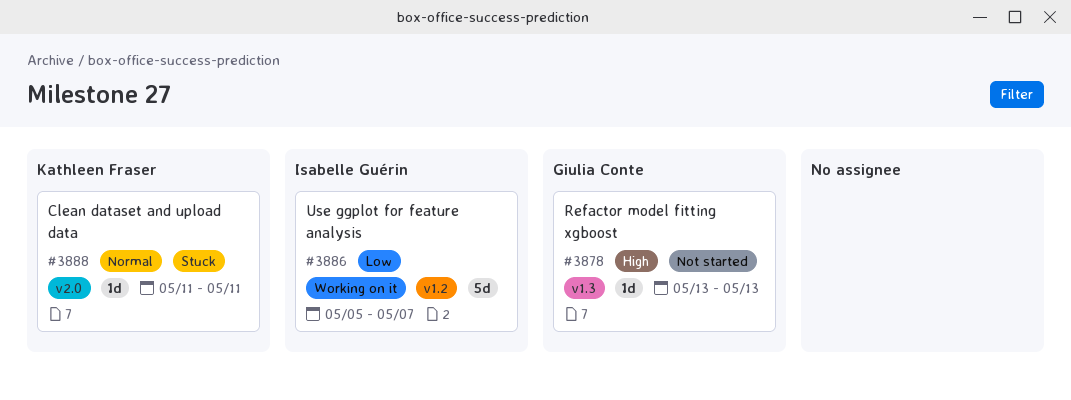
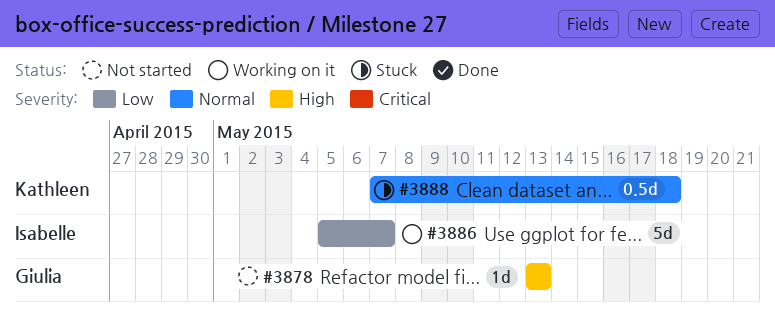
#3888, estimate: 1d -> 0.5d
#3888, start: May 11 -> May 7
#3888, due: May 11 -> May 18

